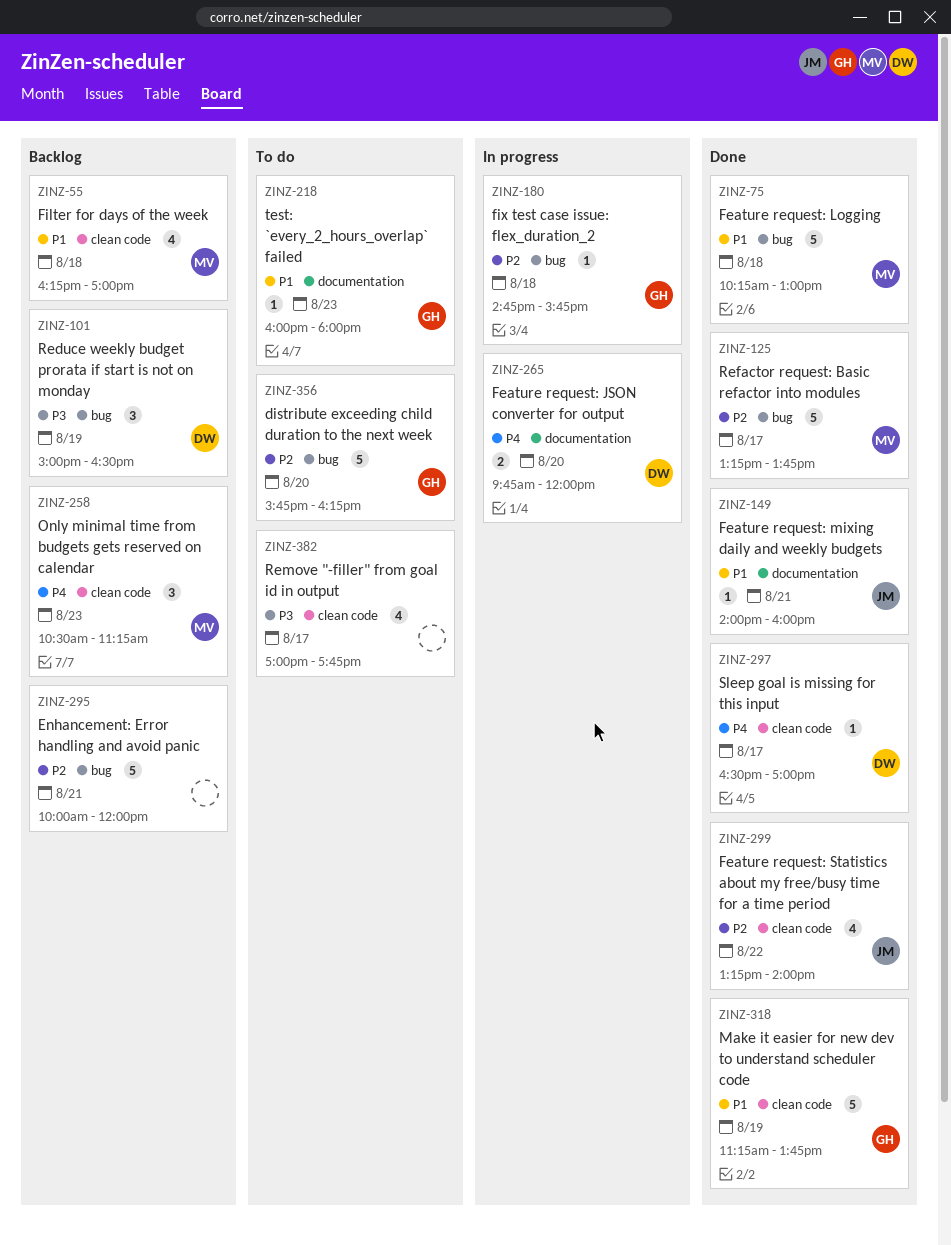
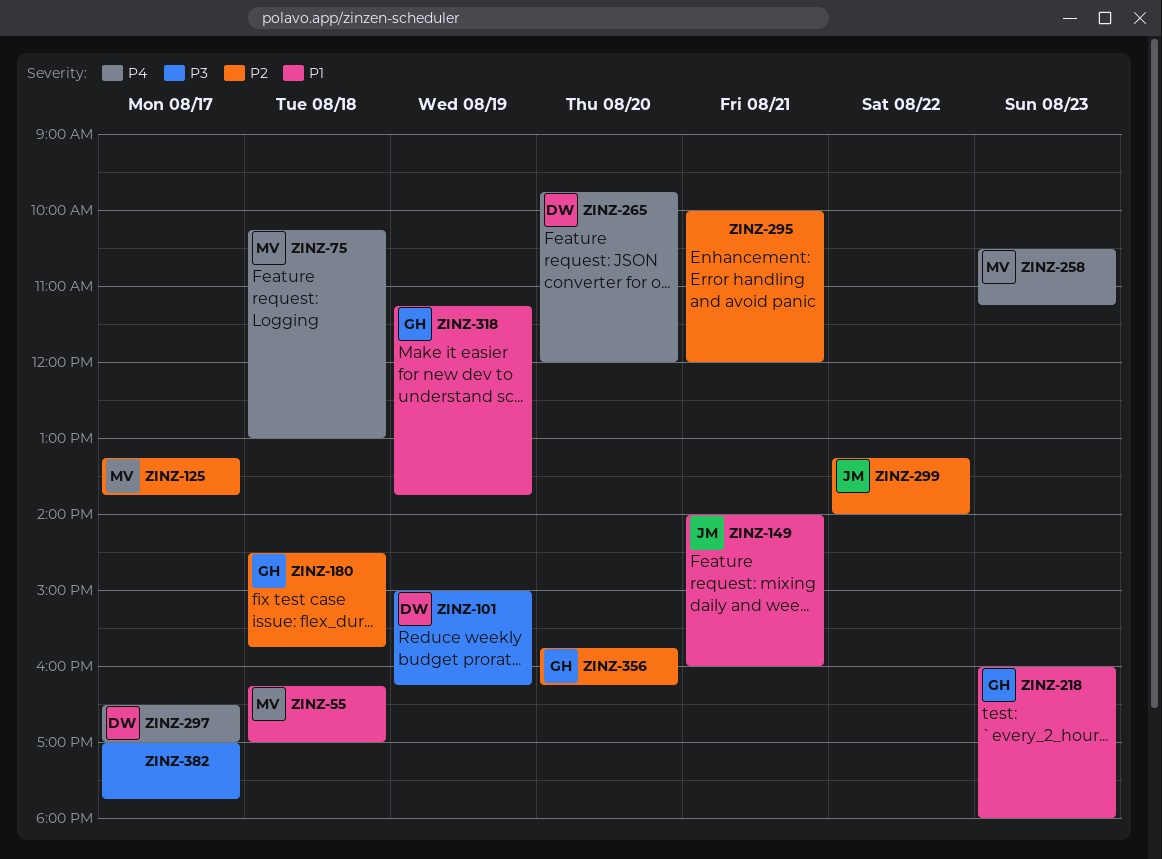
ZINZ-75, priority: P1 -> P4
ZINZ-101, ends: 16:30 -> 16:15
ZINZ-180, begins: 14:45 -> 14:30

